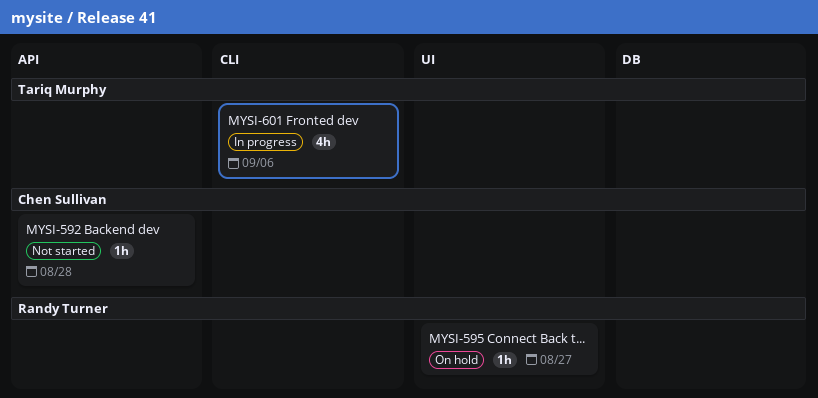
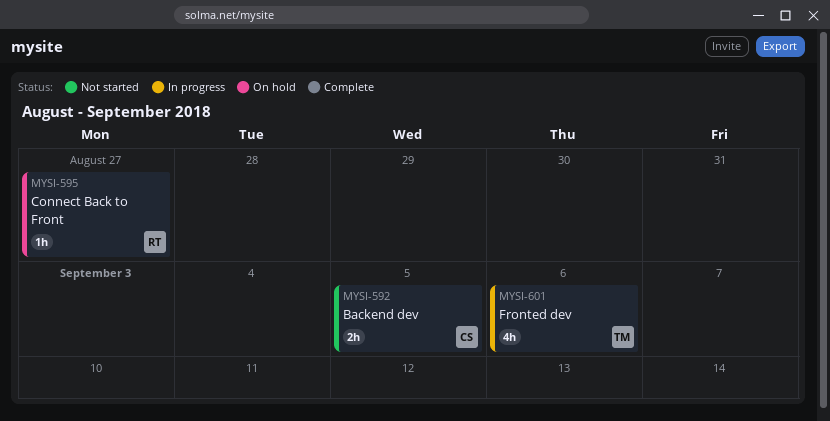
MYSI-592, estimate: 1h -> 2h
MYSI-592, due: Aug 28 -> Sep 5

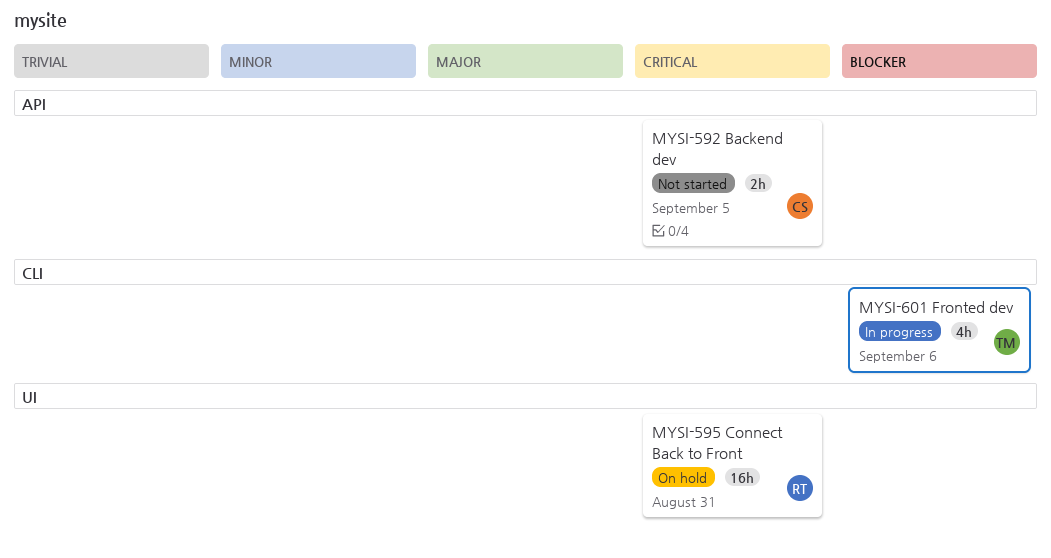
MYSI-595, estimate: 1h -> 16h
MYSI-595, due: Aug 27 -> Aug 31

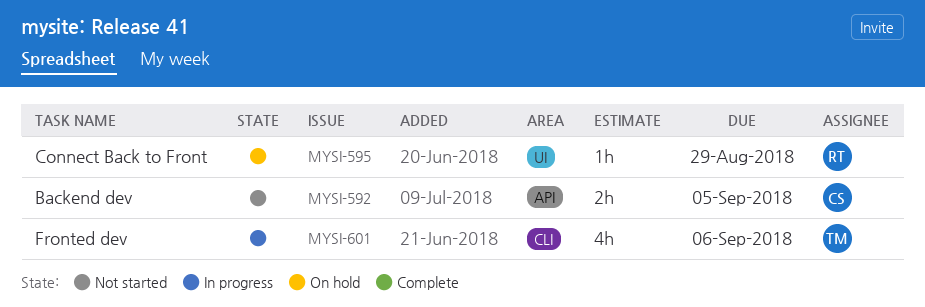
MYSI-595, estimate: 16h -> 1h
MYSI-595, due: Aug 31 -> Aug 29

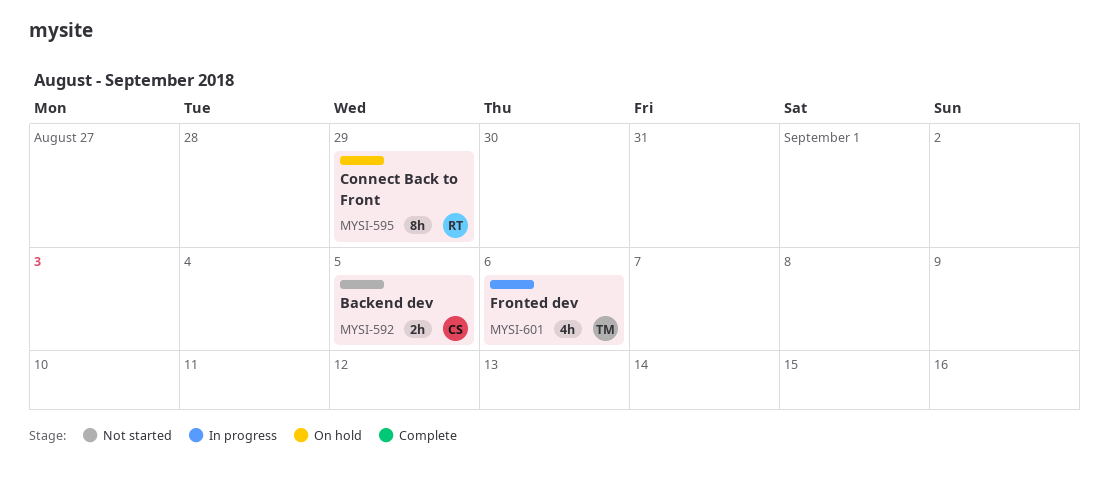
MYSI-595, estimate: 1h -> 8h

